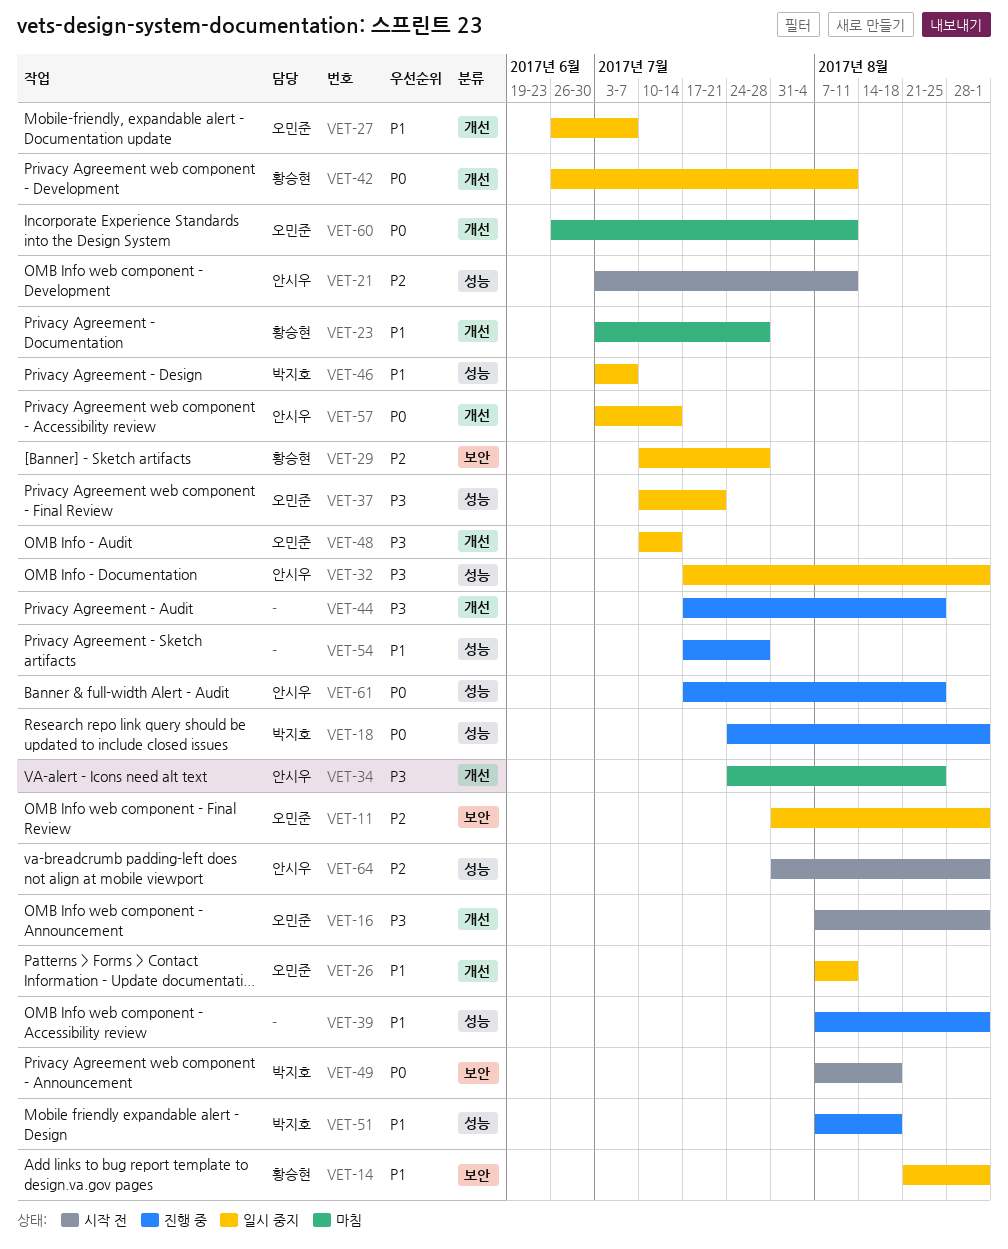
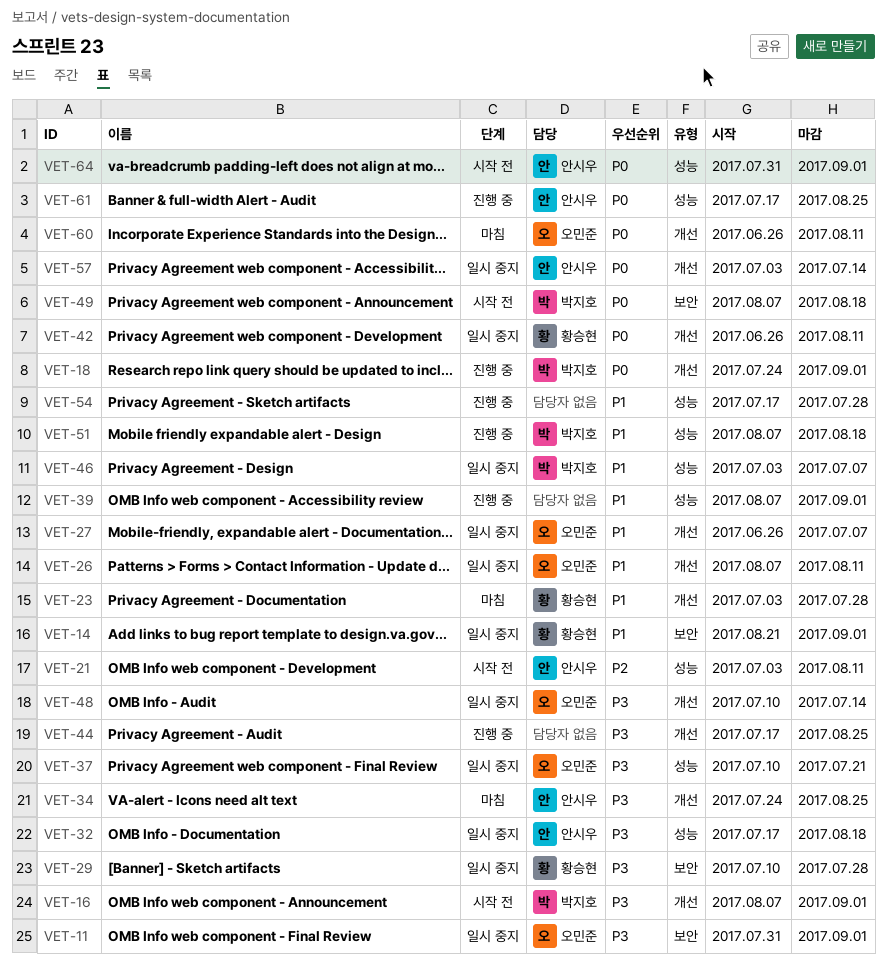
VET-11, priority: P2 -> P3
VET-16, owner: 오민준 -> 박지호
VET-18, label: 성능 -> 개선
VET-29, priority: P2 -> P3
VET-32, due: Sep 1 -> Aug 18
VET-64, priority: P2 -> P0

